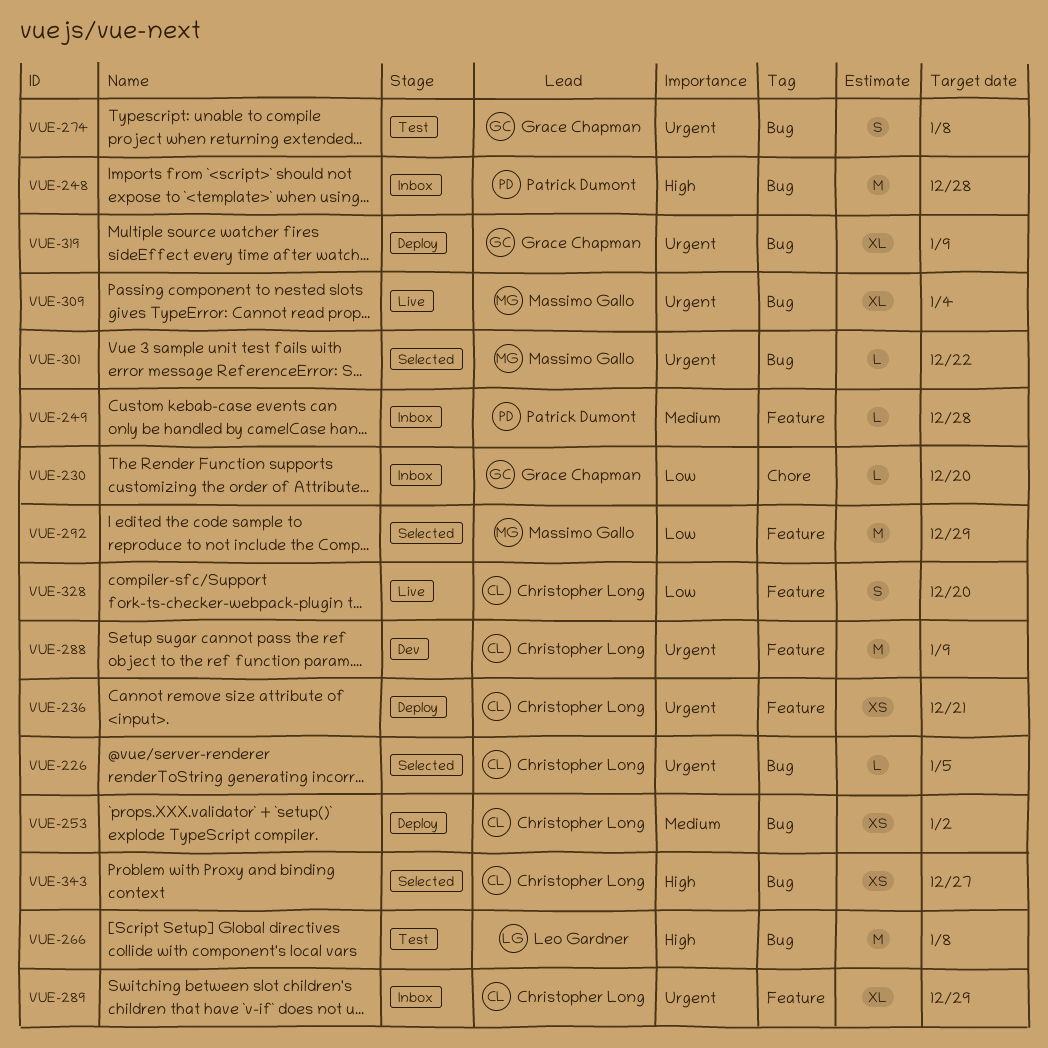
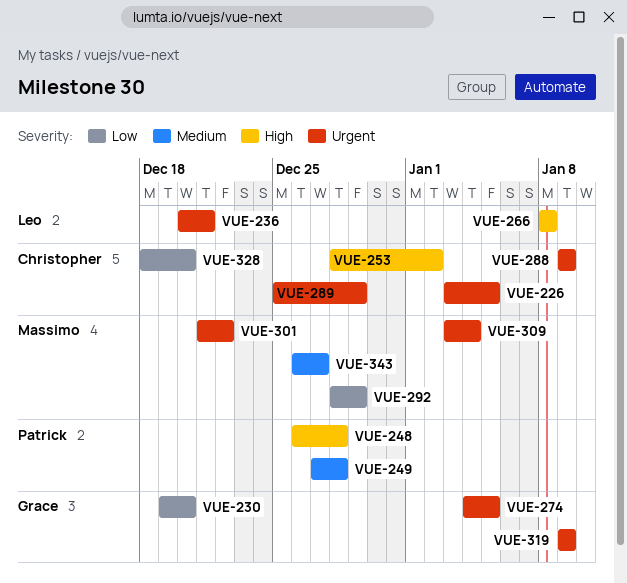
VUE-236, owner: Christopher Long -> Leo Gardner
VUE-253, priority: Medium -> High
VUE-274, due: Jan 8 -> Jan 5
VUE-343, owner: Christopher Long -> Massimo Gallo
VUE-343, priority: High -> Medium

